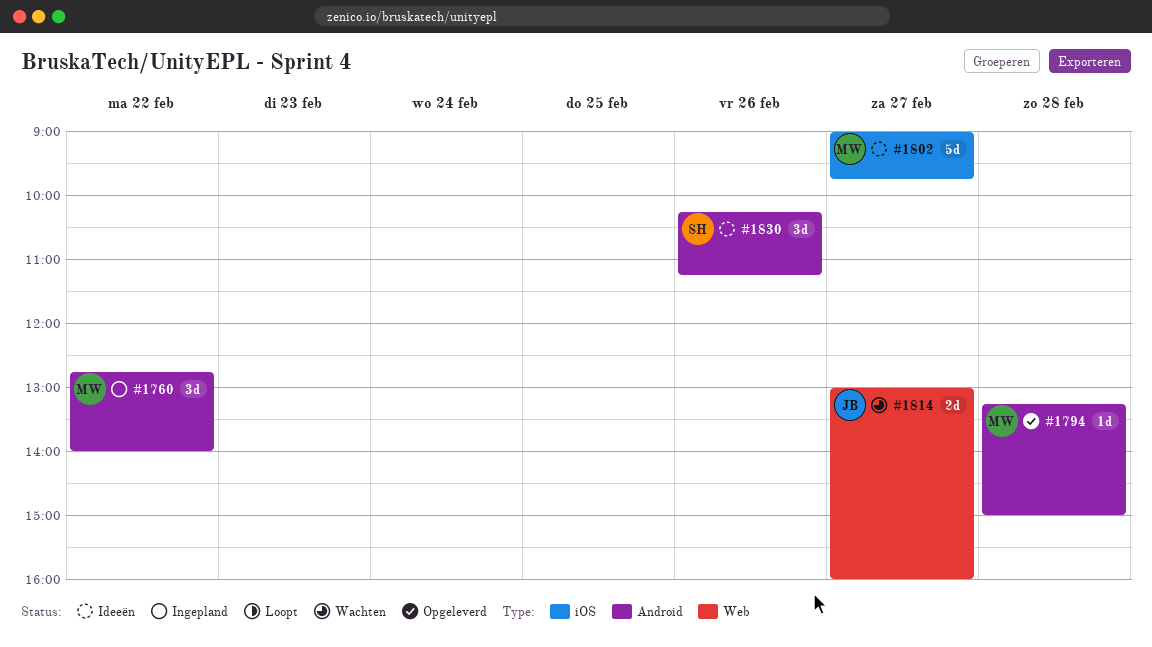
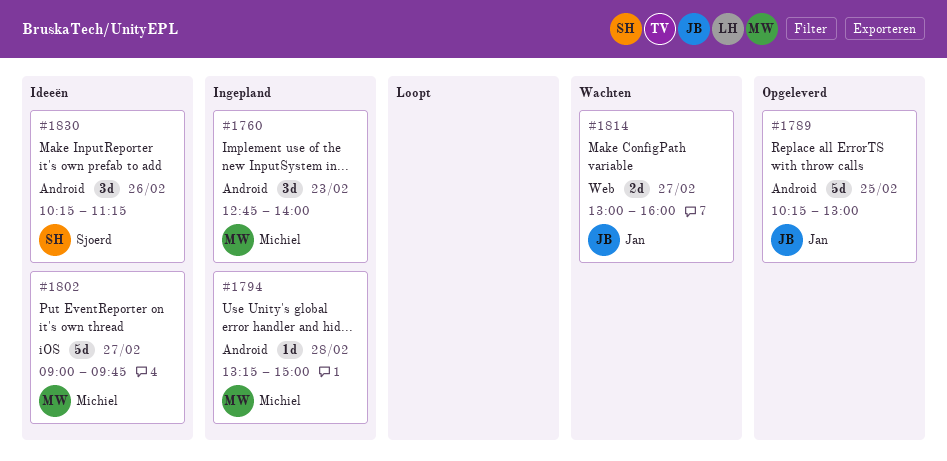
#1760, day: Feb 22 -> Feb 23
#1789: none -> present
#1794, status: Opgeleverd -> Ingepland

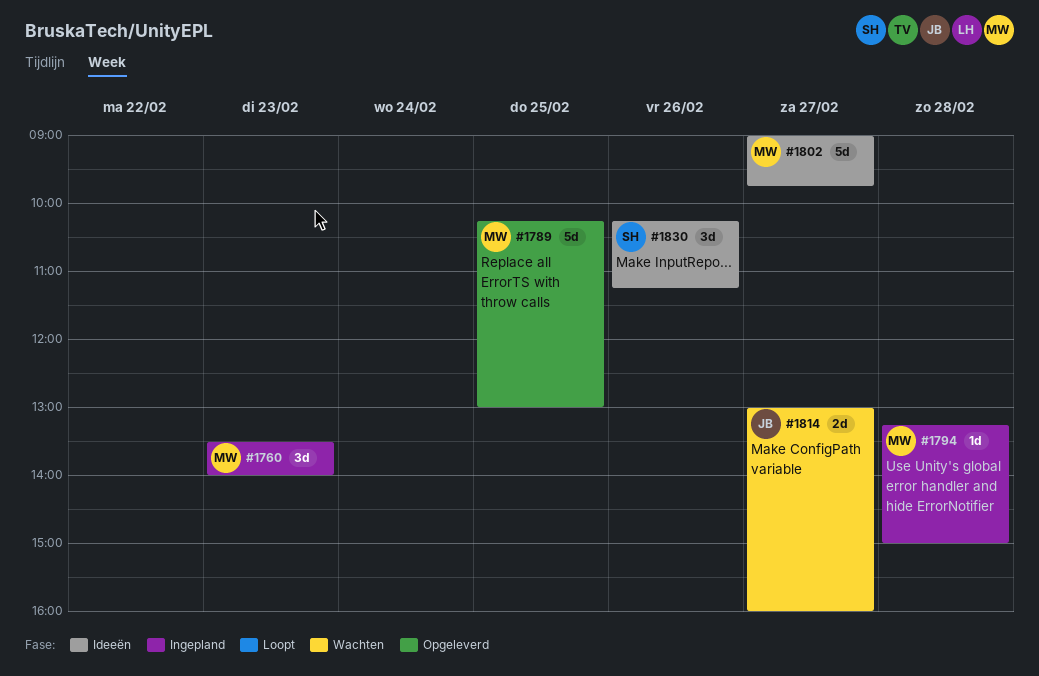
#1760, begins: 12:45 -> 13:30
#1789, owner: Jan -> Michiel

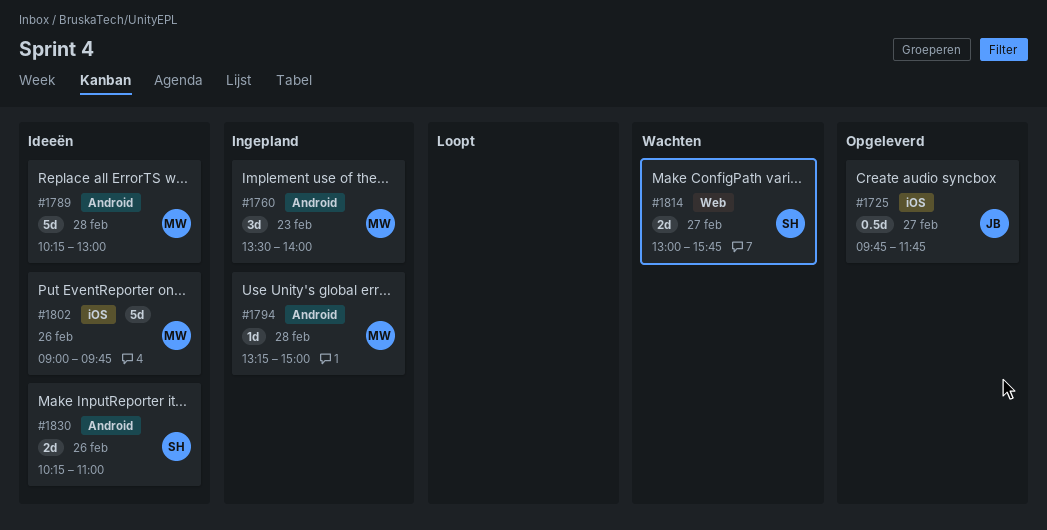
#1725: none -> present
#1789, status: Opgeleverd -> Ideeën
#1789, day: Feb 25 -> Feb 28
#1802, day: Feb 27 -> Feb 26
#1814, owner: JB -> SH
#1814, ends: 16:00 -> 15:45
#1830, estimate: 3d -> 2d
#1830, ends: 11:15 -> 11:00

